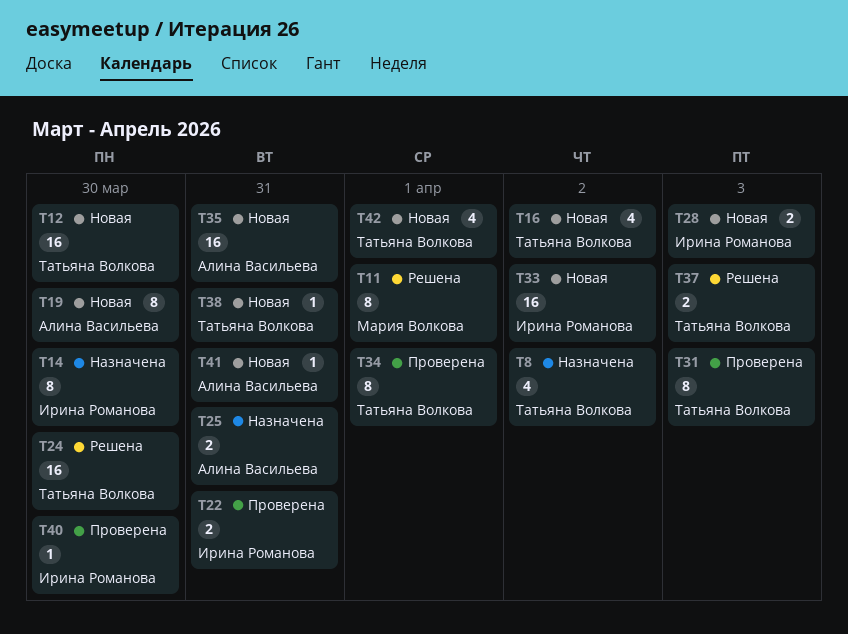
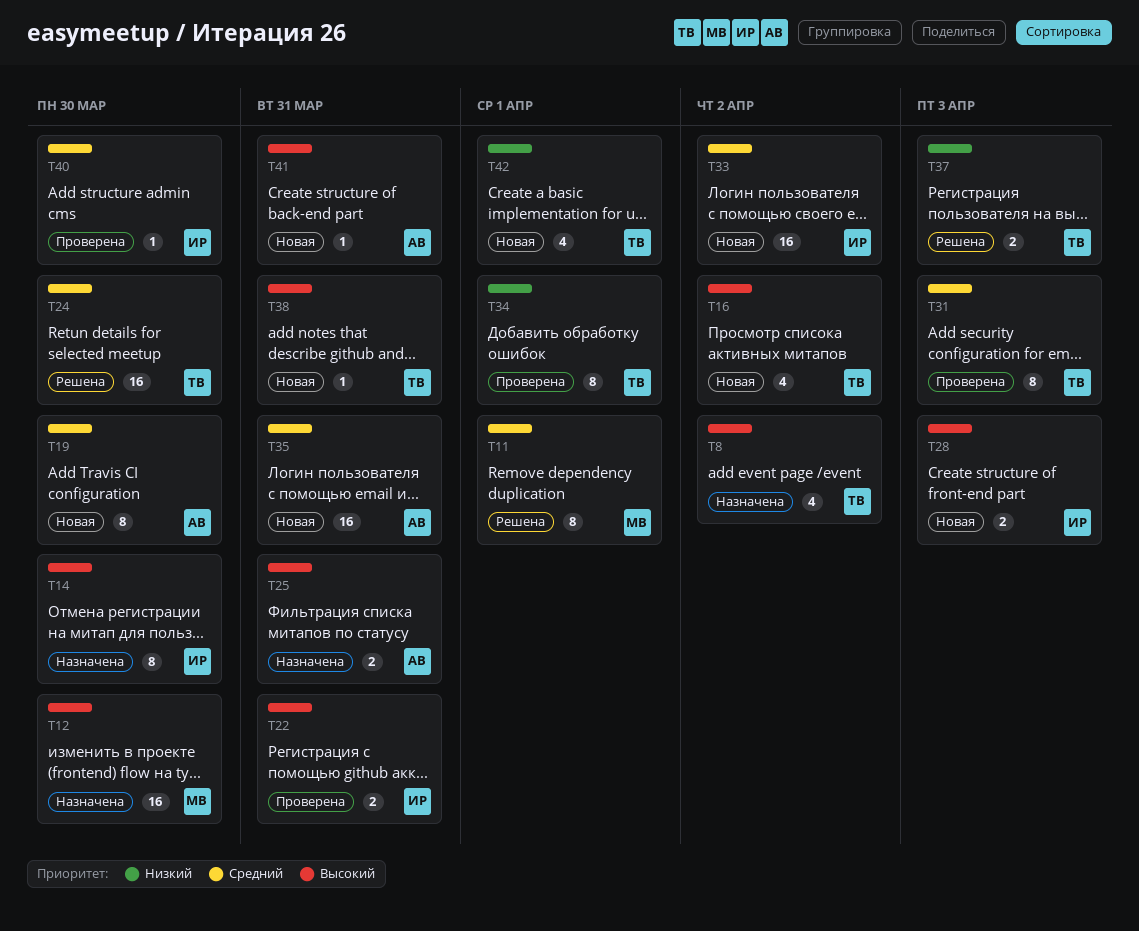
T12, status: Новая -> Назначена
T12, owner: Татьяна Волкова -> Мария Волкова

